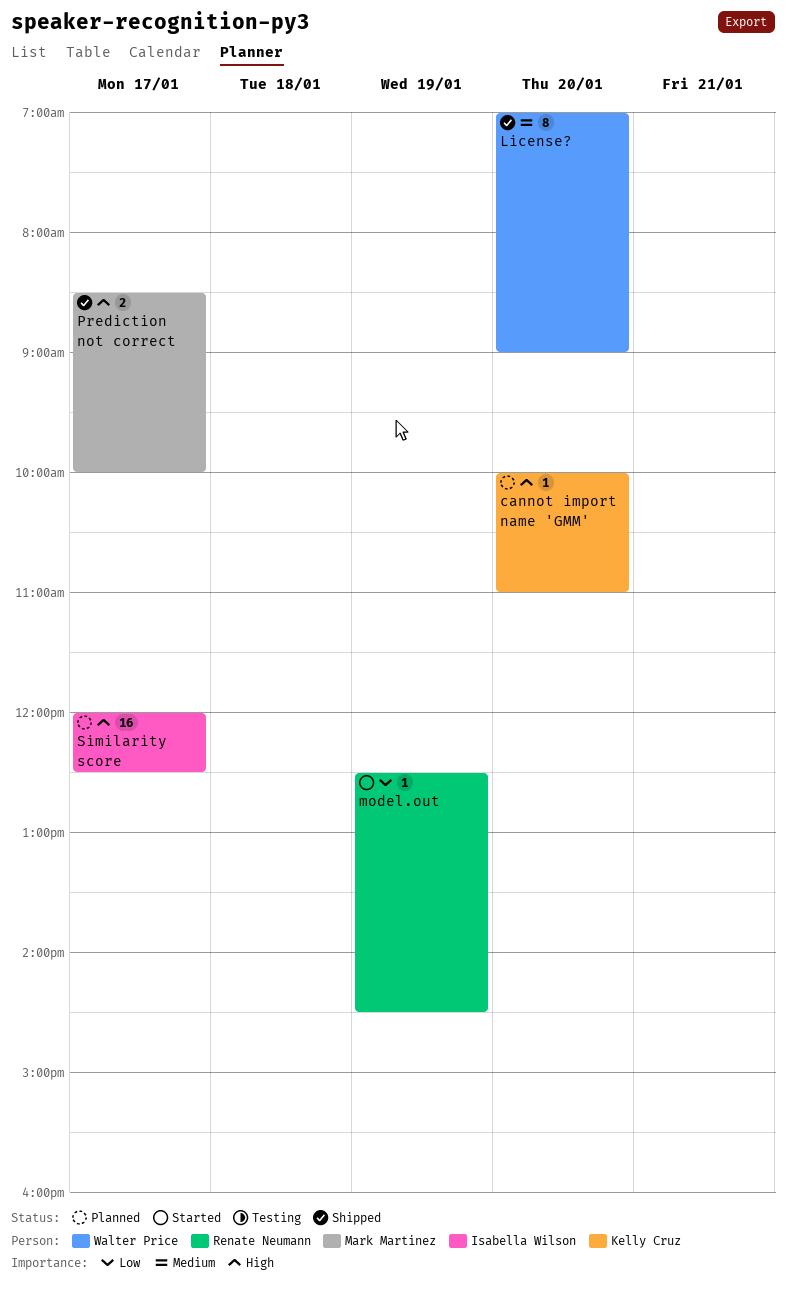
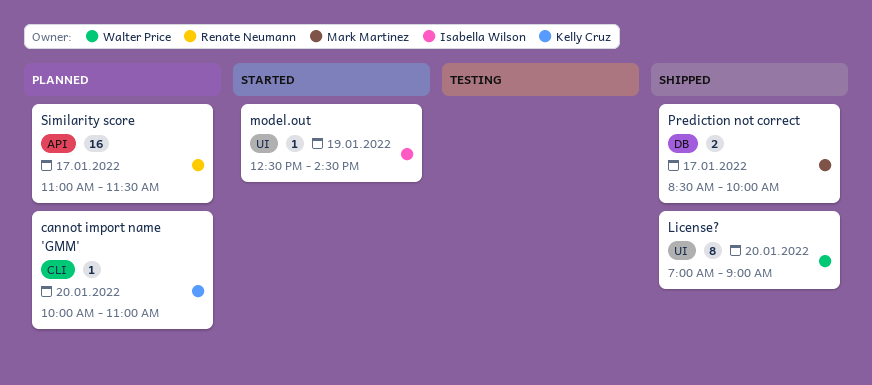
model.out, owner: Renate Neumann -> Isabella Wilson
Similarity score, owner: Isabella Wilson -> Renate Neumann
Similarity score, begins: 12:00 -> 11:00
Similarity score, ends: 12:30 -> 11:30

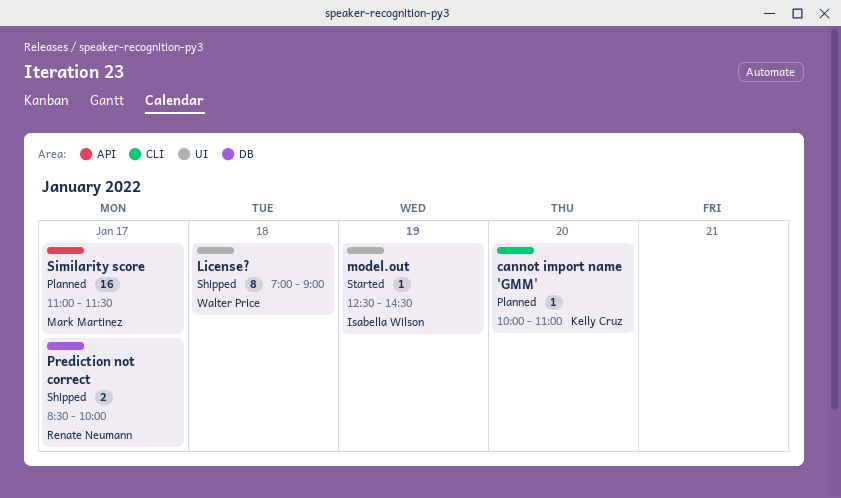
License?, day: Jan 20 -> Jan 18
Prediction not correct, owner: Mark Martinez -> Renate Neumann
Similarity score, owner: Renate Neumann -> Mark Martinez

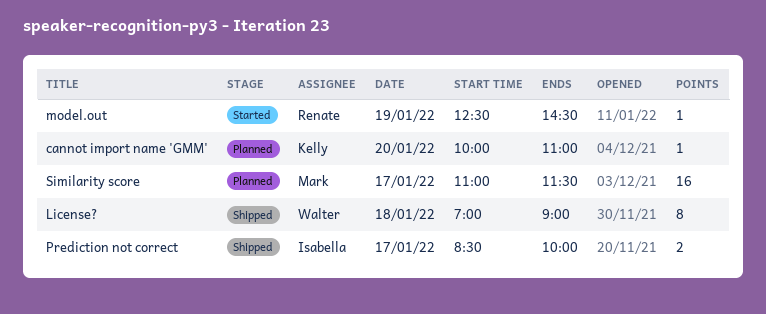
model.out, owner: Isabella Wilson -> Renate Neumann
Prediction not correct, owner: Renate Neumann -> Isabella Wilson

